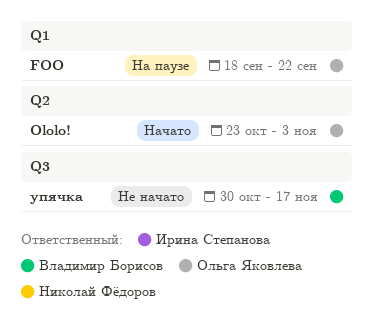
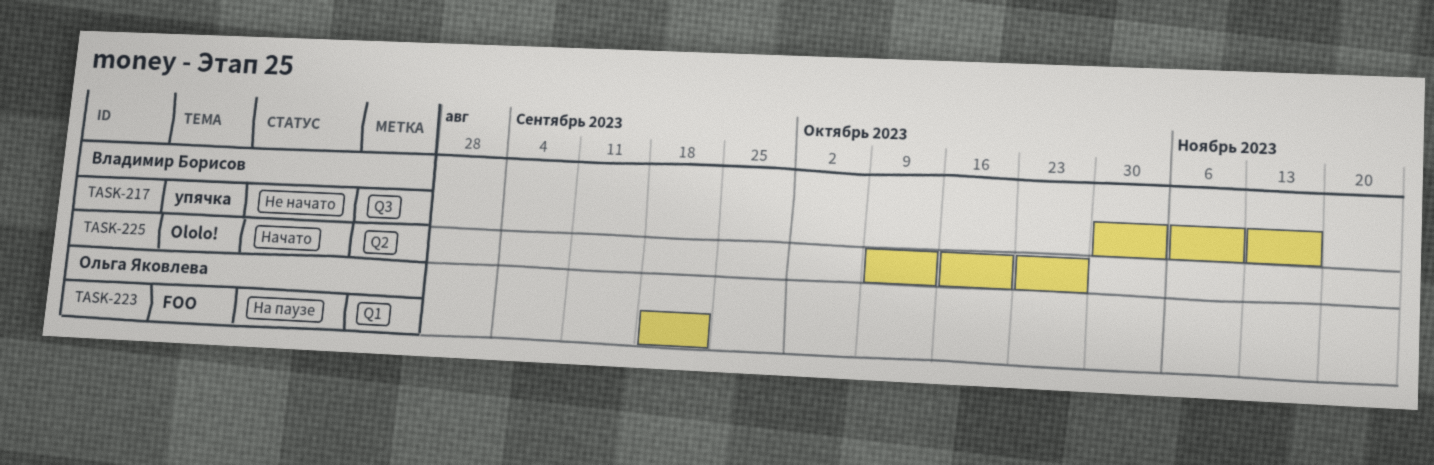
Ololo!, owner: Ольга Яковлева -> Владимир Борисов
Ololo!, start: Oct 23 -> Oct 9
Ololo!, due: Nov 3 -> Oct 27

